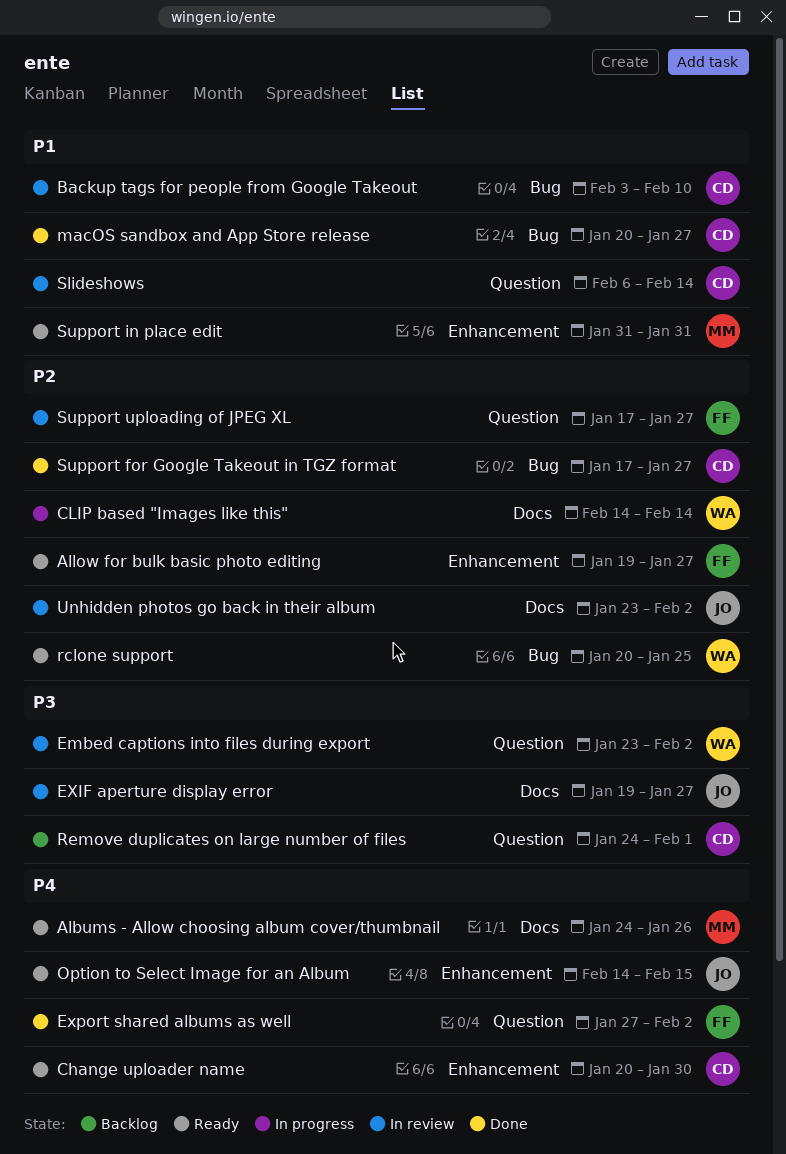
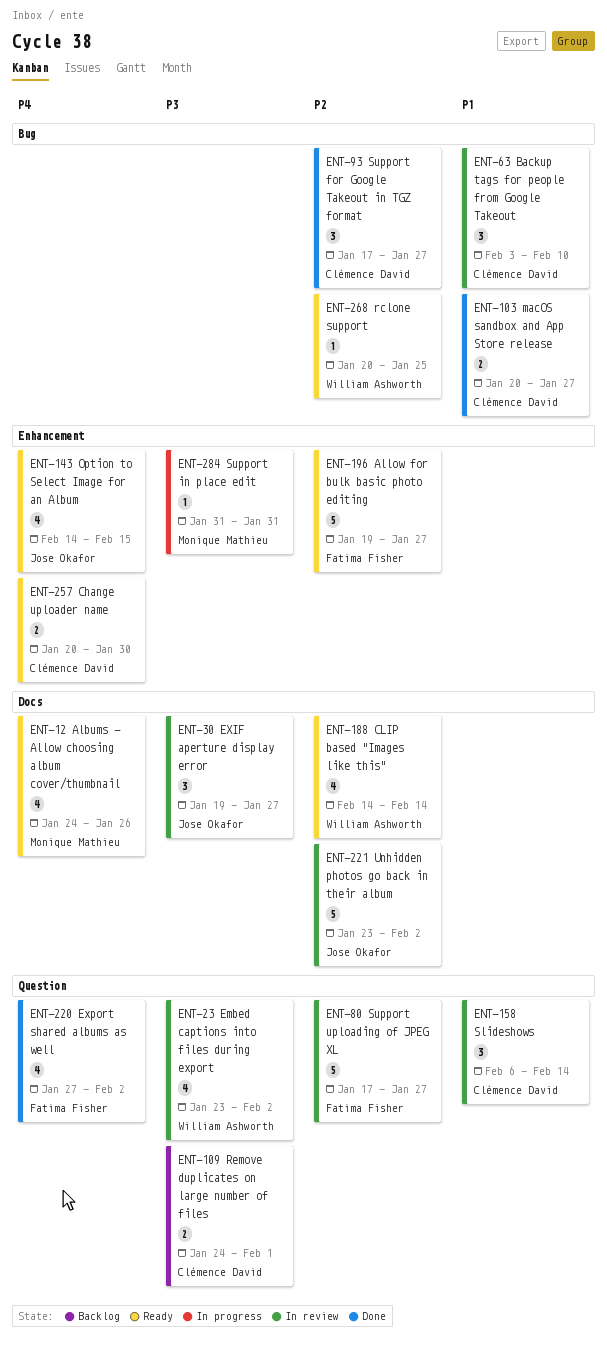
CLIP based "Images like this", status: In progress -> Ready
Support in place edit, status: Ready -> In progress
Support in place edit, priority: P1 -> P3

